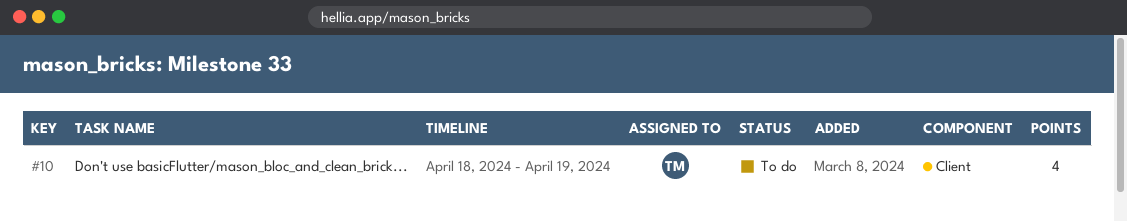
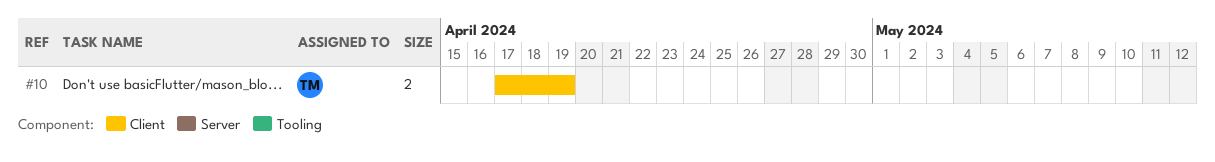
#10, estimate: 4 -> 2
#10, start: Apr 18 -> Apr 17

